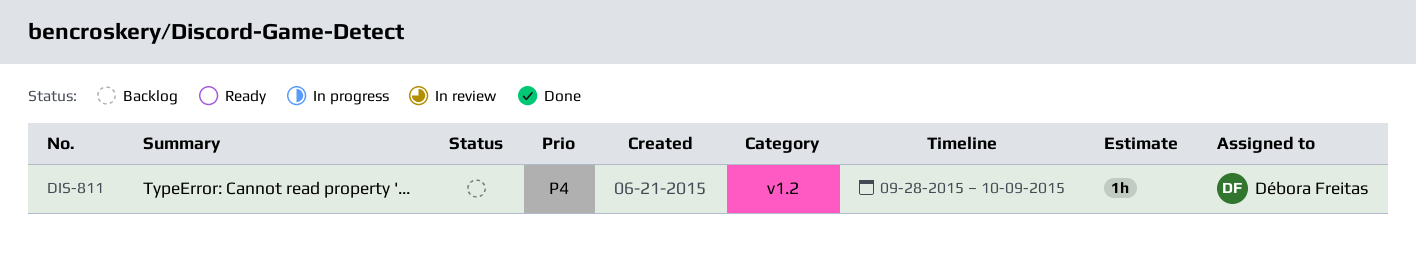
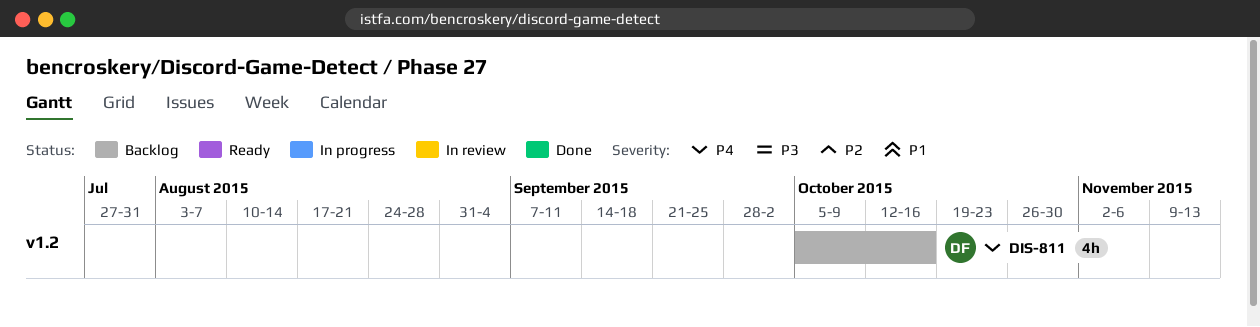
DIS-811, estimate: 1h -> 4h
DIS-811, start: Sep 28 -> Oct 5
DIS-811, due: Oct 9 -> Oct 16

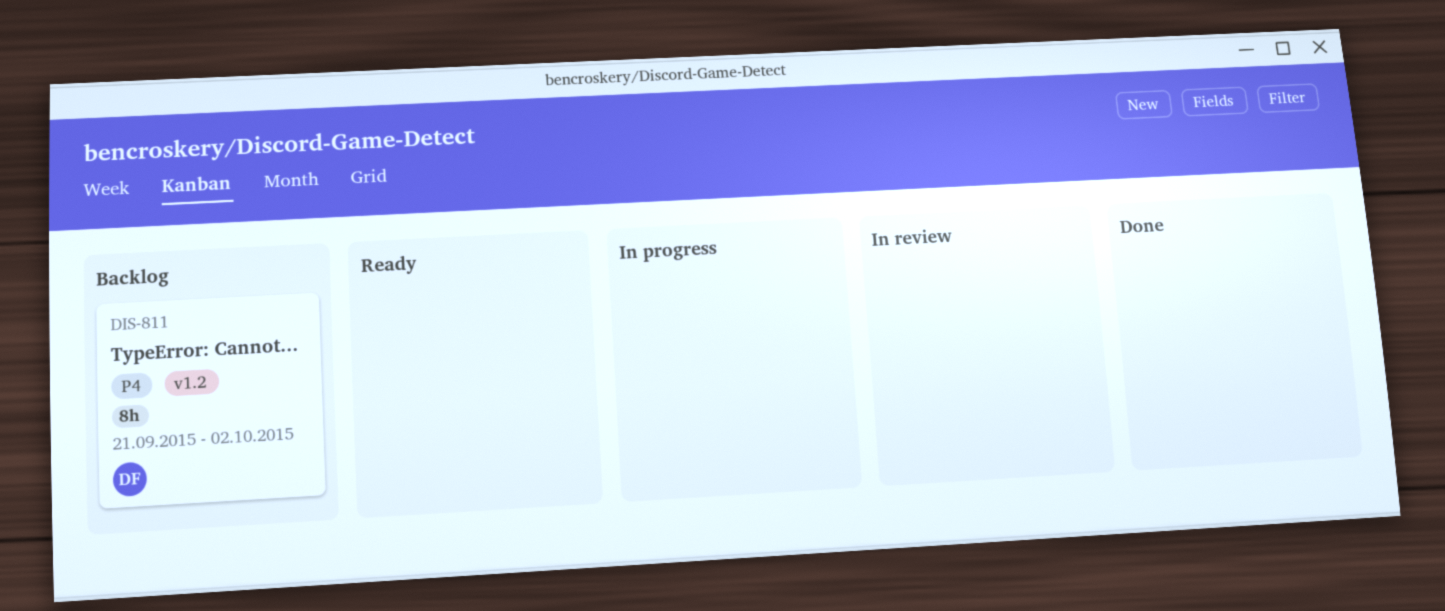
DIS-811, estimate: 4h -> 8h
DIS-811, start: Oct 5 -> Sep 21
DIS-811, due: Oct 16 -> Oct 2

